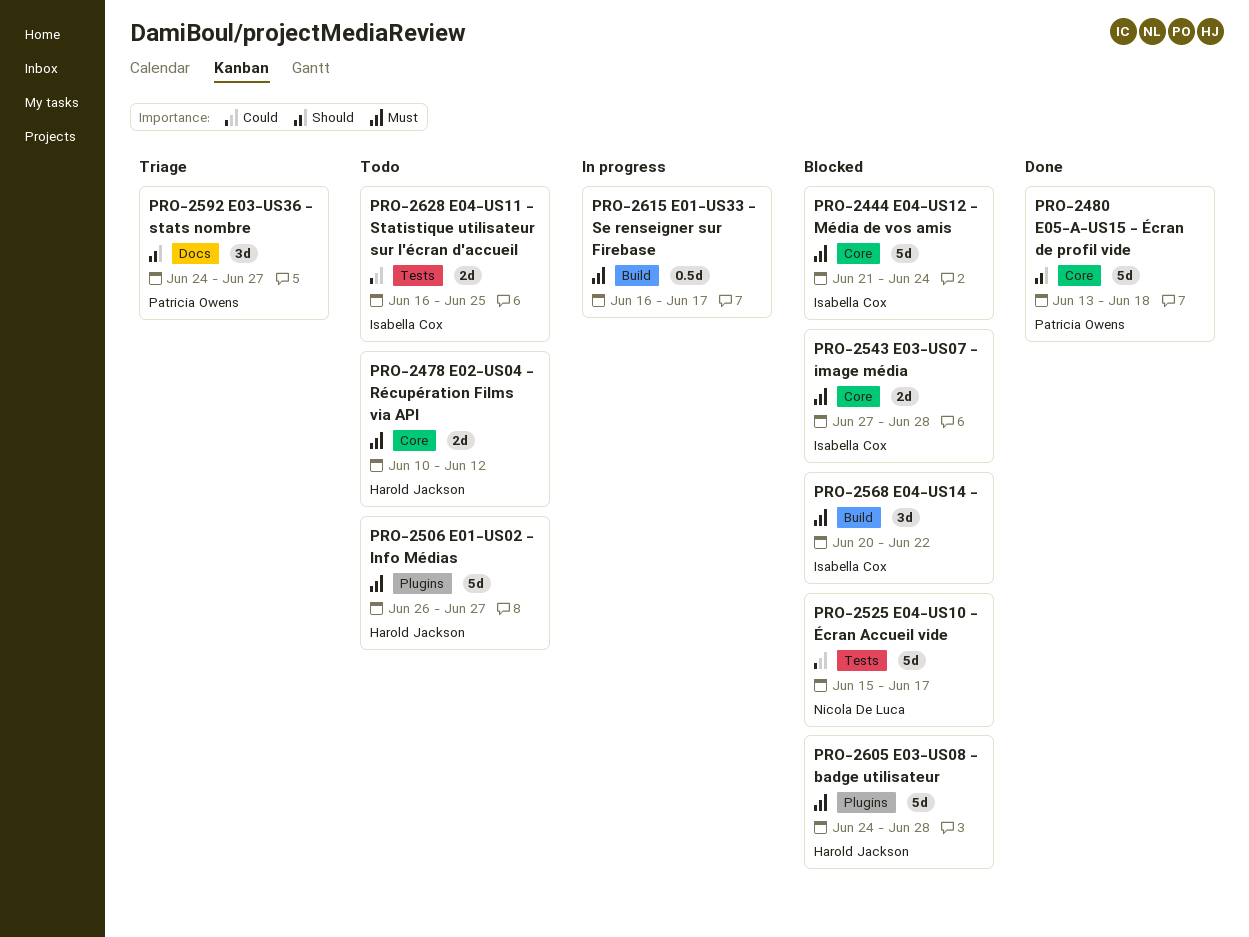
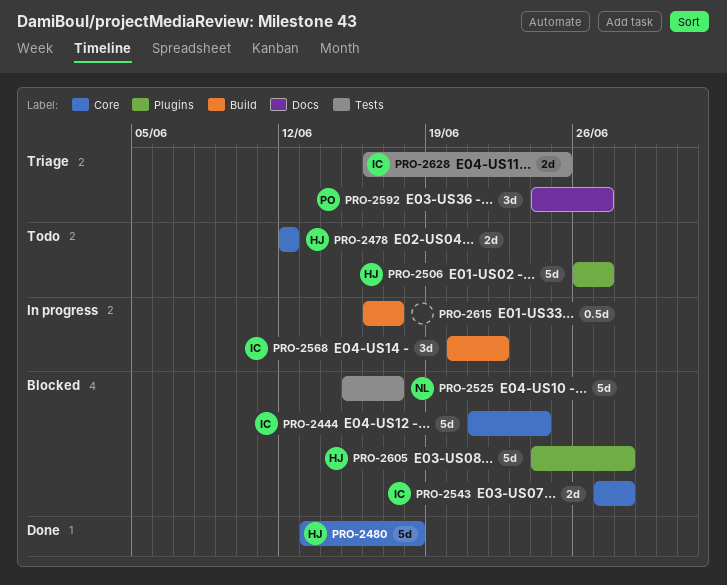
PRO-2478, start: Jun 10 -> Jun 12
PRO-2480, owner: Patricia Owens -> Harold Jackson
PRO-2568, status: Blocked -> In progress
PRO-2628, status: Todo -> Triage

